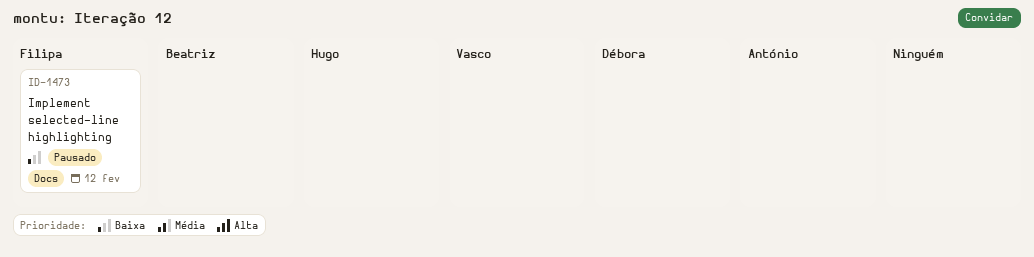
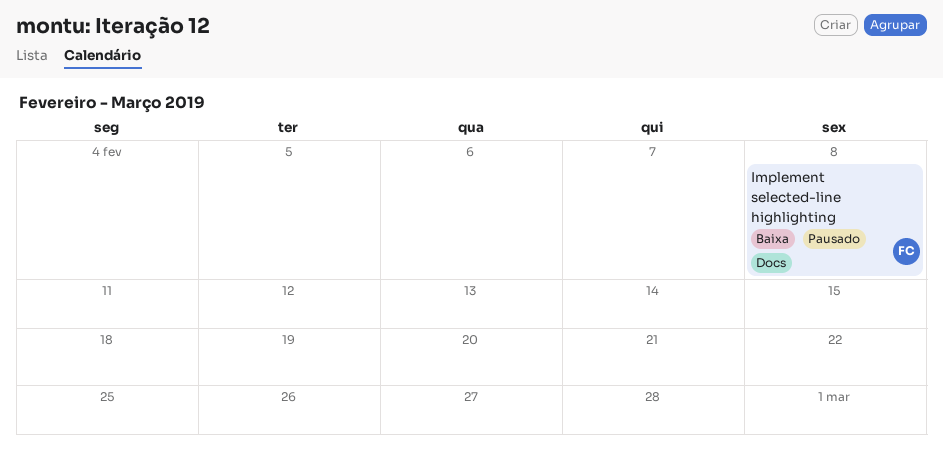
Implement selected-line highlighting, due: Feb 12 -> Feb 8

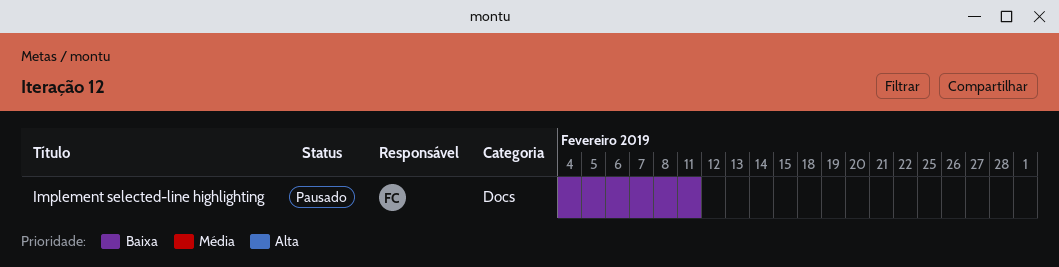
Implement selected-line highlighting, due: Feb 8 -> Feb 11

